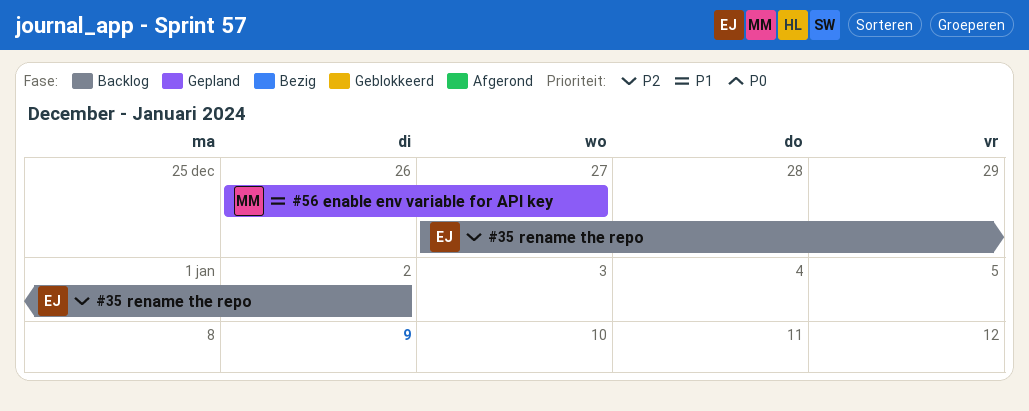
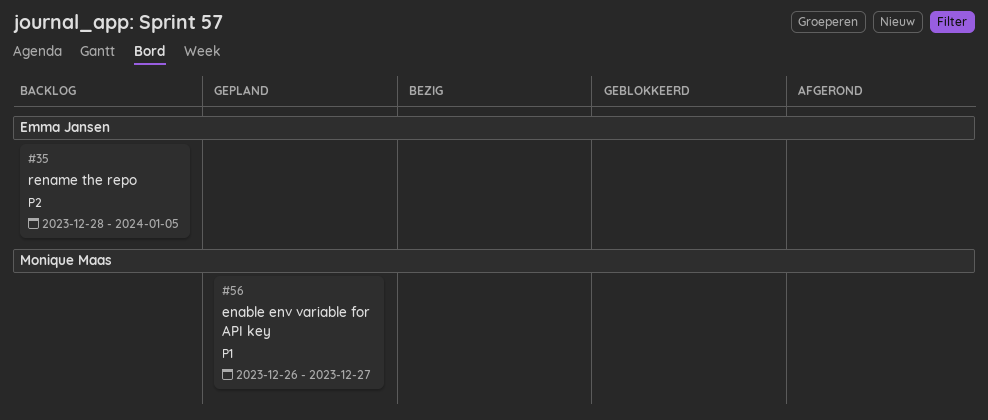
#35, start: Dec 27 -> Dec 28
#35, due: Jan 2 -> Jan 5

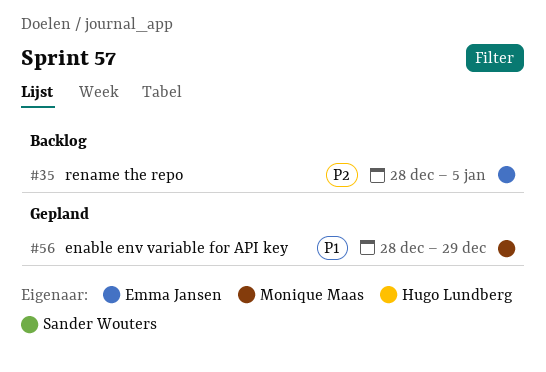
#56, start: Dec 26 -> Dec 28
#56, due: Dec 27 -> Dec 29

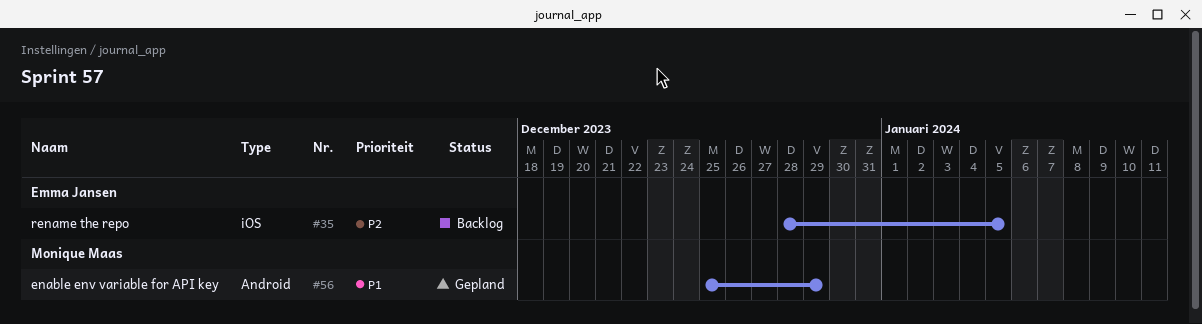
#56, start: Dec 28 -> Dec 25

